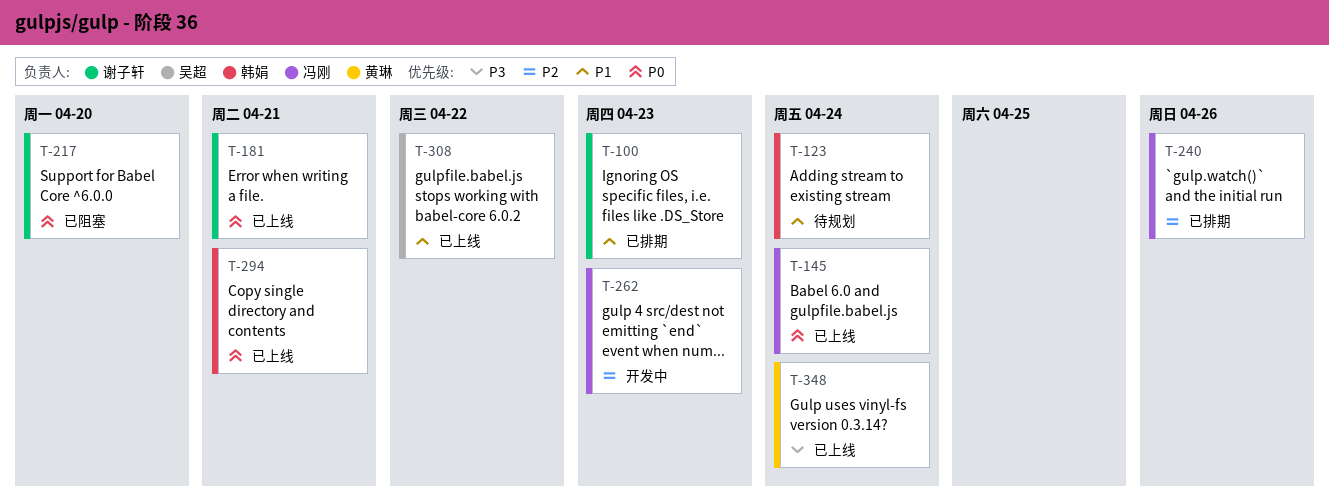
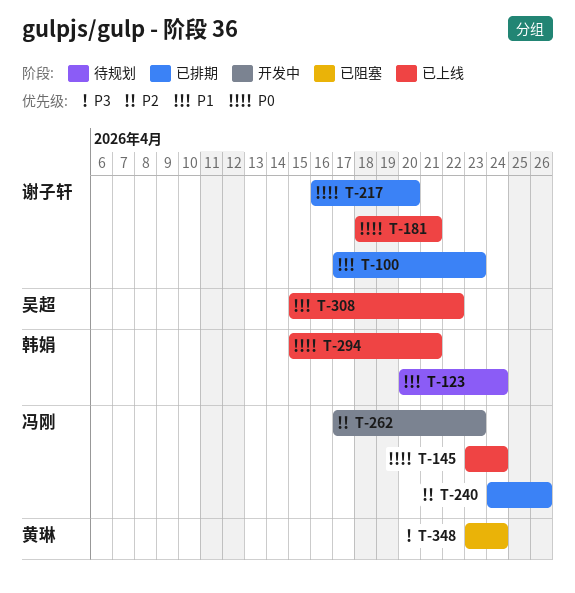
T-217, status: 已阻塞 -> 已排期
T-348, status: 已上线 -> 已阻塞

